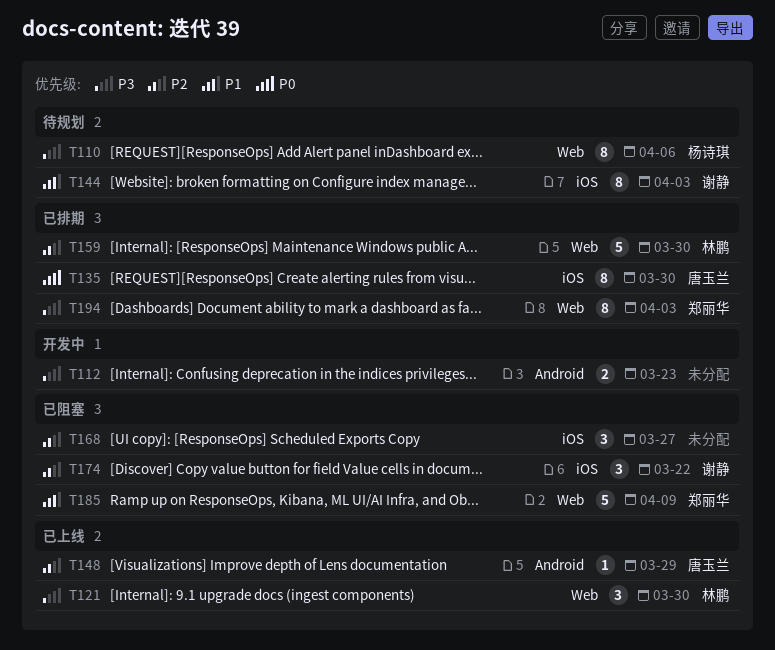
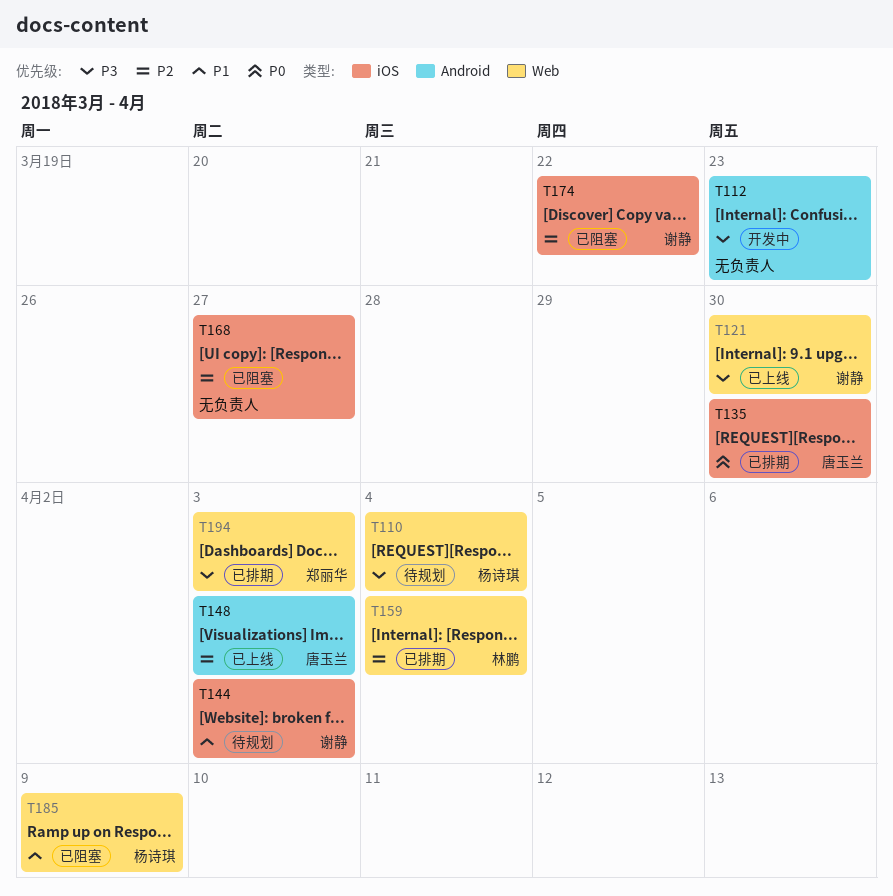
T110, due: Apr 6 -> Apr 4
T121, owner: 林鹏 -> 谢静
T148, due: Mar 29 -> Apr 3
T159, due: Mar 30 -> Apr 4
T185, owner: 郑丽华 -> 杨诗琪

